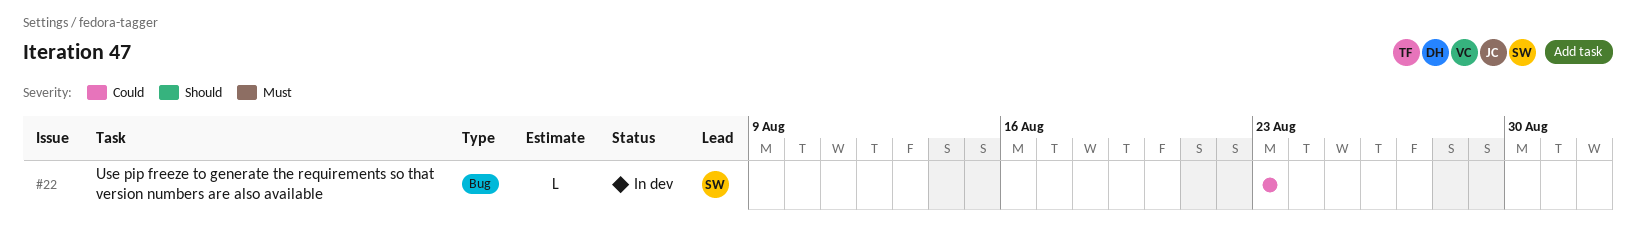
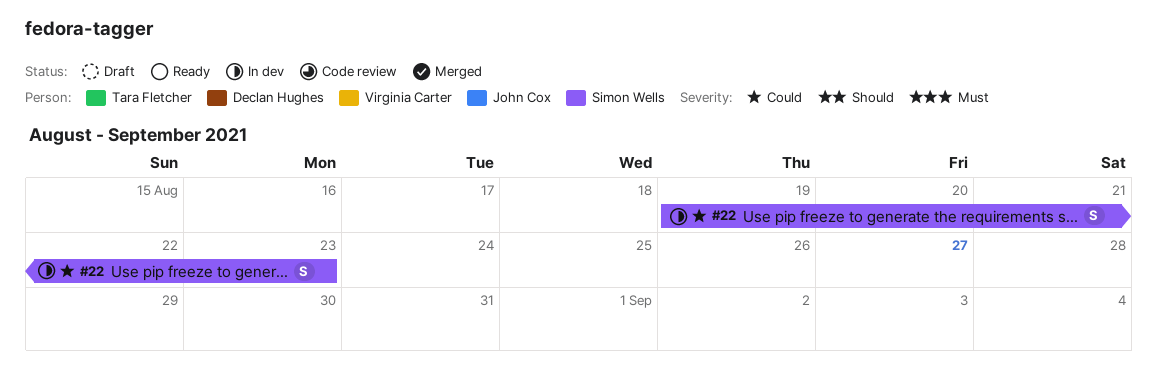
#22, estimate: L -> S
#22, start: Aug 23 -> Aug 19

